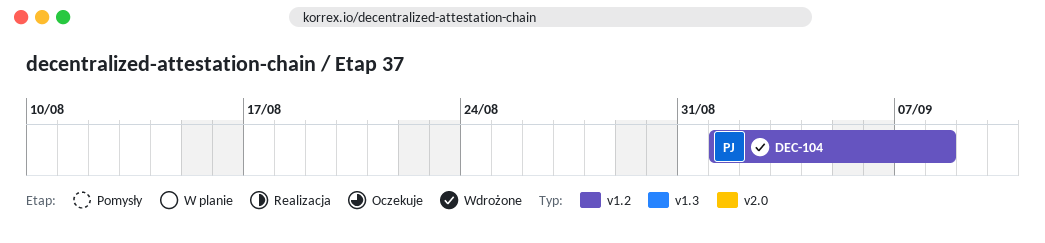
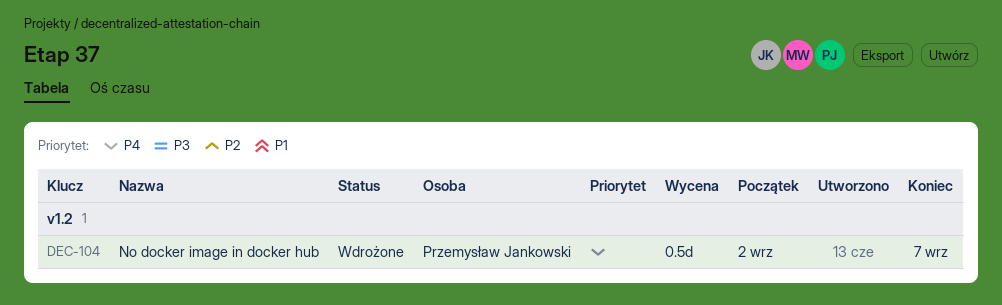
DEC-104, start: Sep 1 -> Sep 2
DEC-104, due: Sep 8 -> Sep 7

